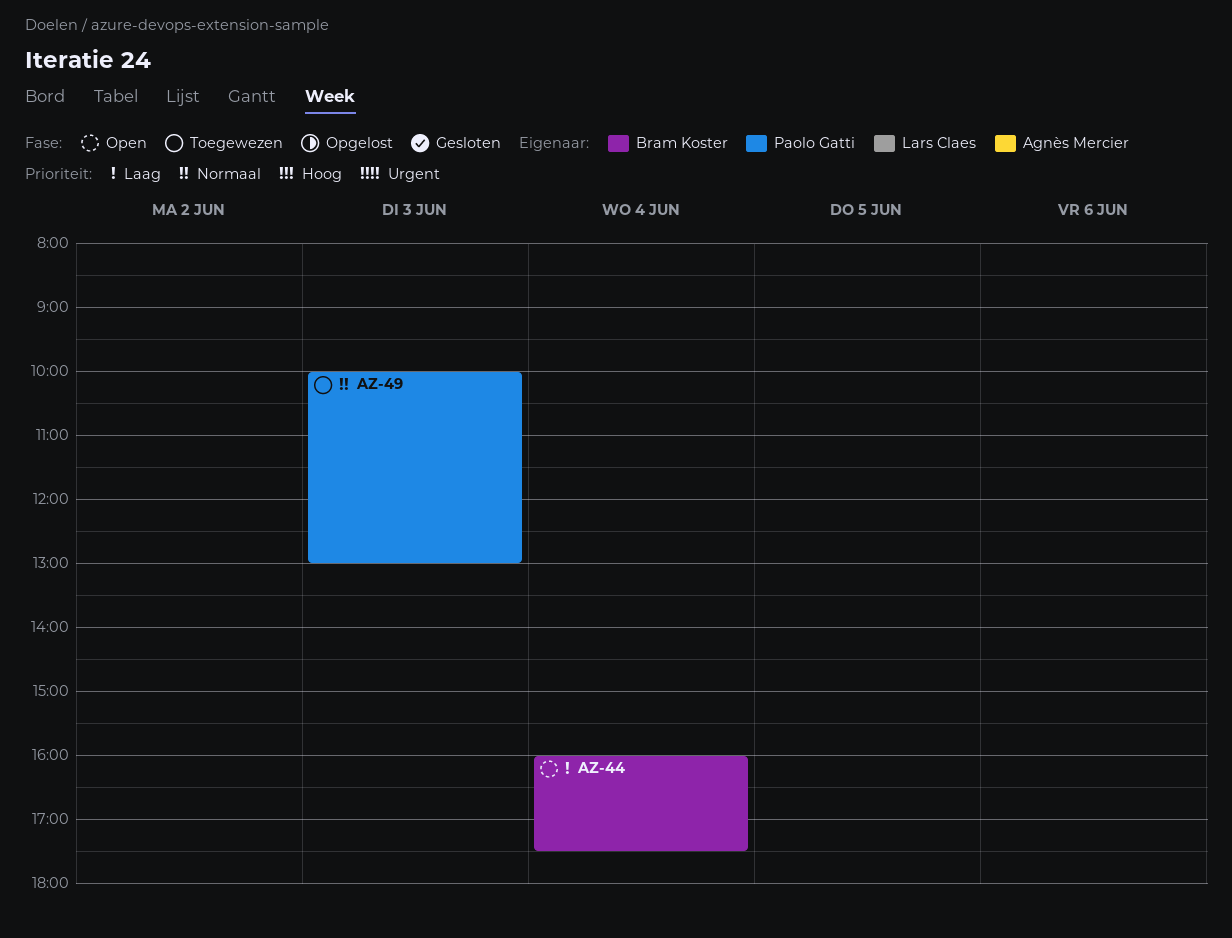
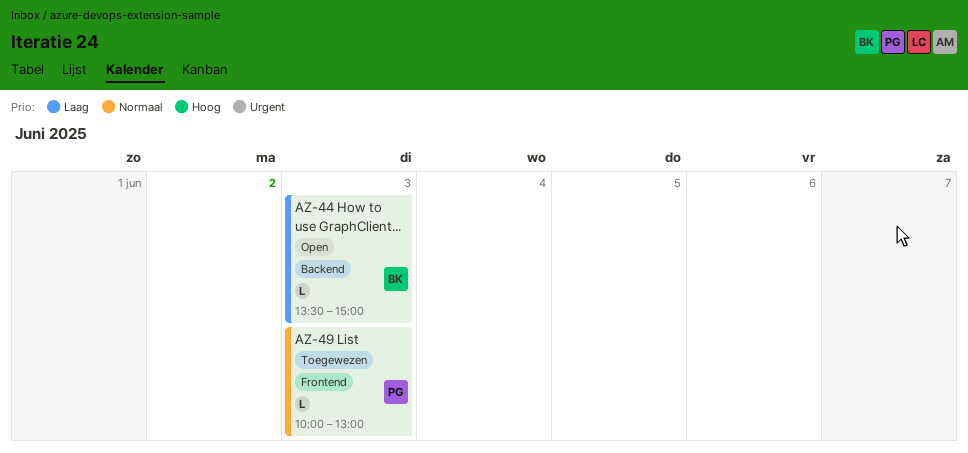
AZ-44, day: Jun 4 -> Jun 3
AZ-44, begins: 16:00 -> 13:30
AZ-44, ends: 17:30 -> 15:00

